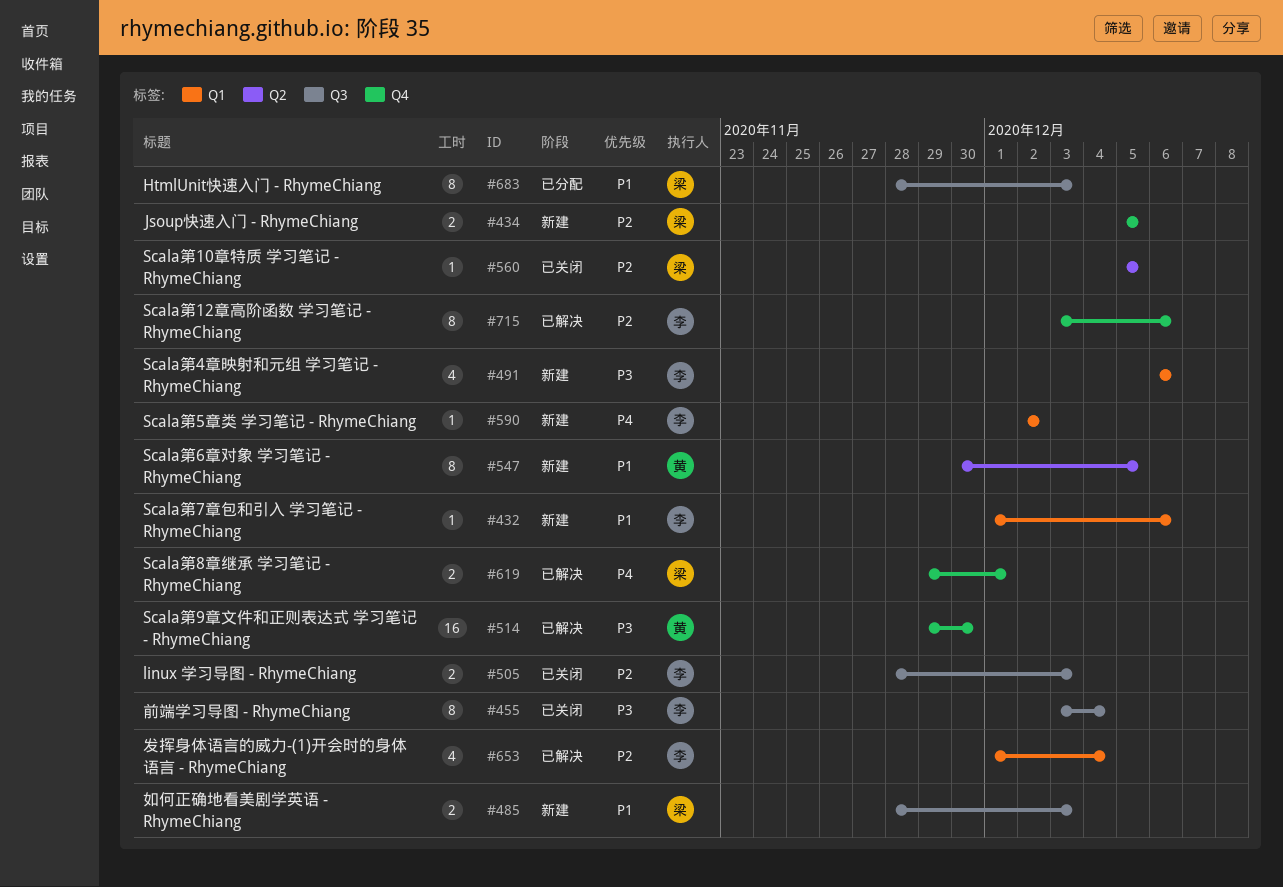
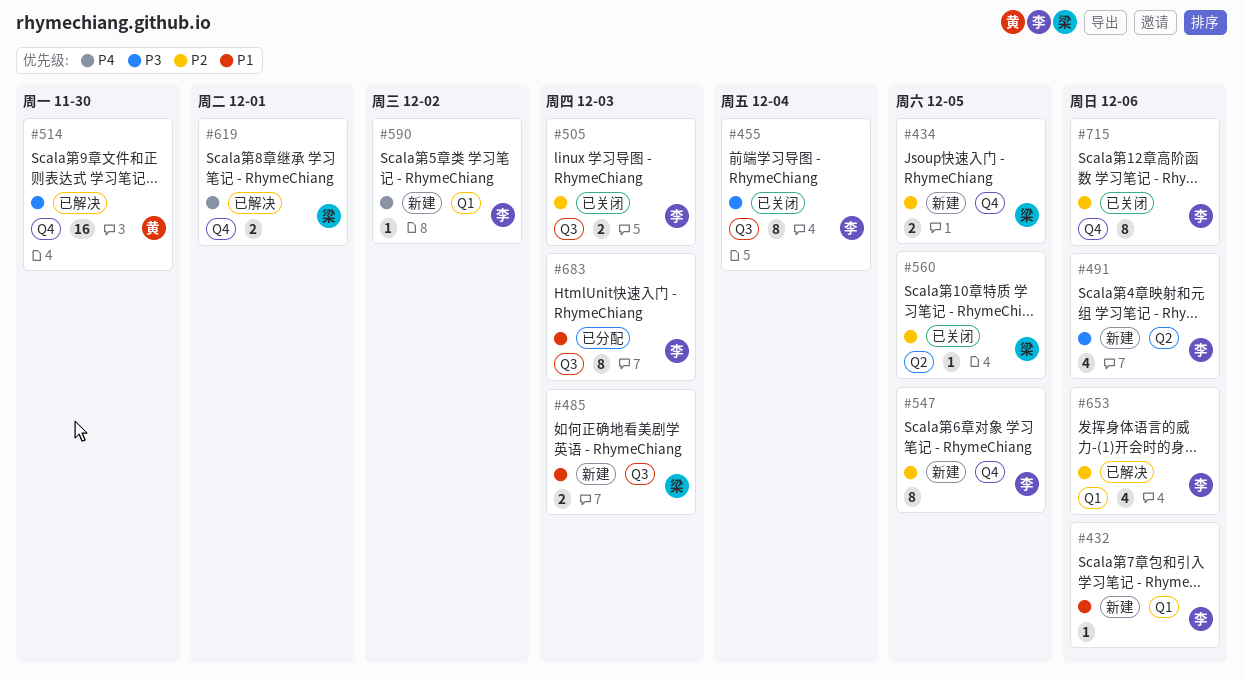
#491, label: Q1 -> Q2
#547, owner: 黄 -> 李
#547, priority: P1 -> P2
#547, label: Q2 -> Q4
#653, due: Dec 4 -> Dec 6
#683, owner: 梁 -> 李
#715, status: 已解决 -> 已关闭

